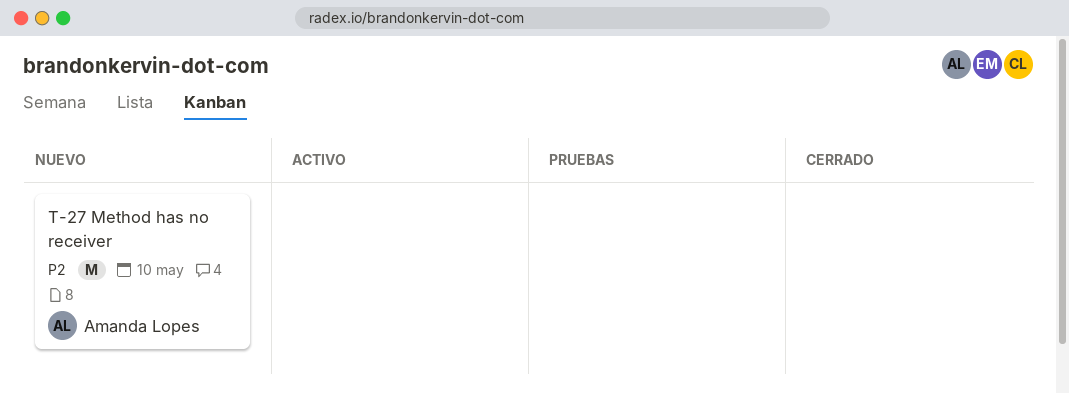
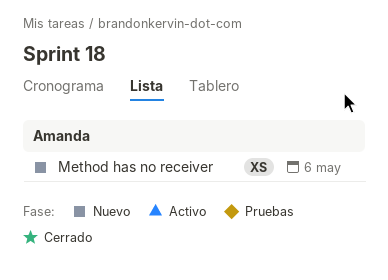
Method has no receiver, estimate: M -> XS
Method has no receiver, due: May 10 -> May 6

